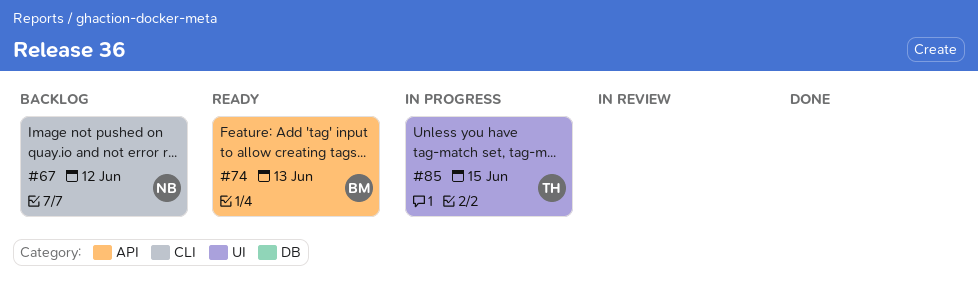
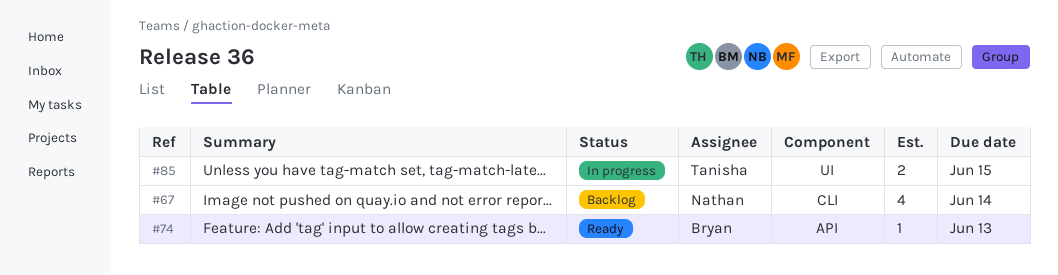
#67, due: Jun 12 -> Jun 14

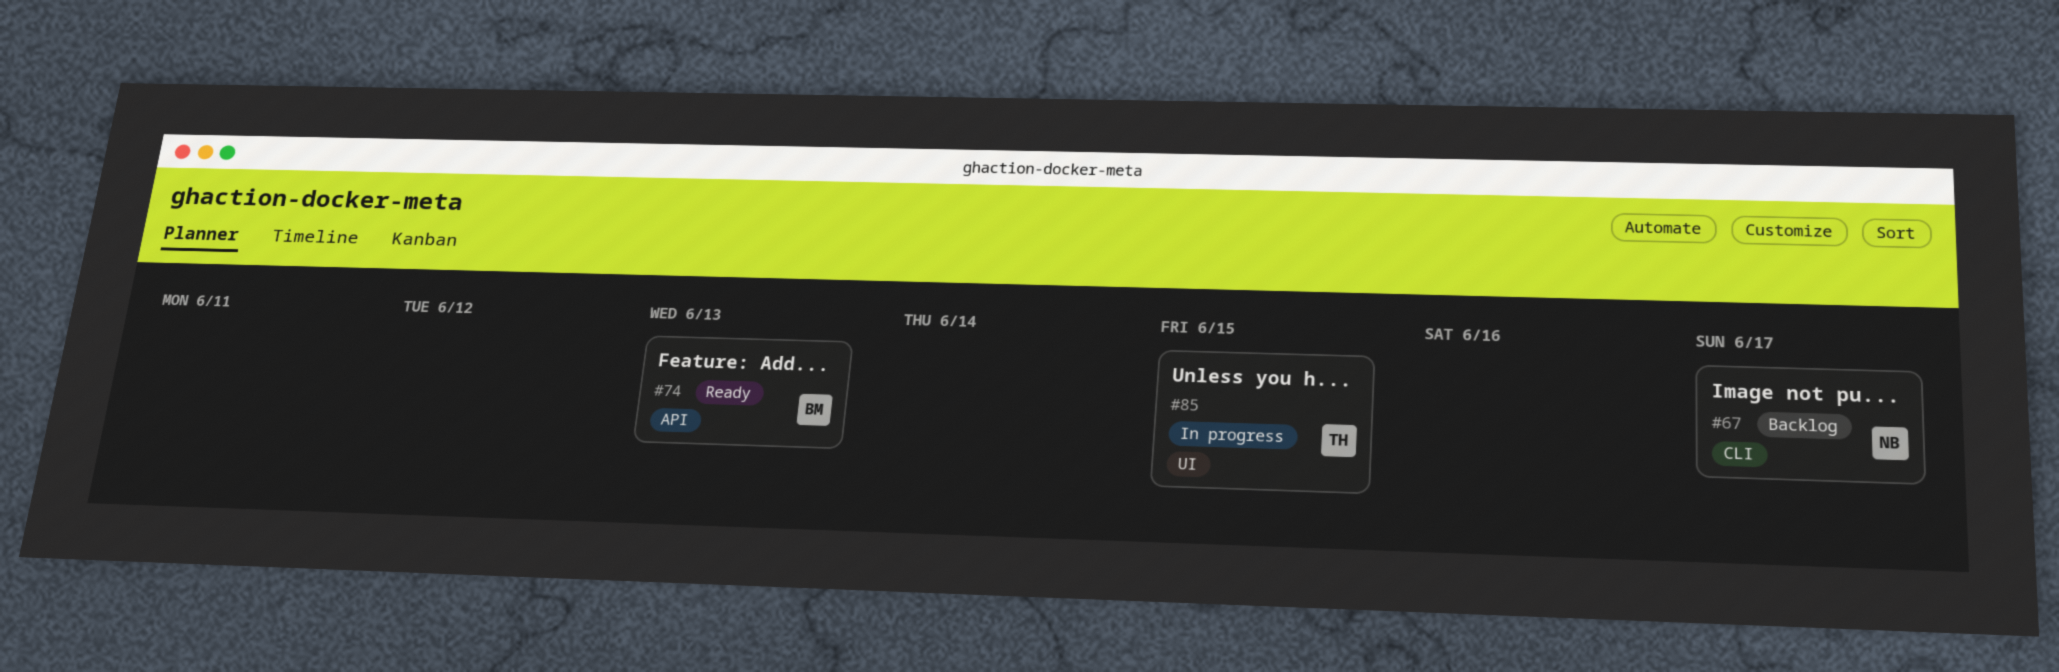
#67, due: Jun 14 -> Jun 17

